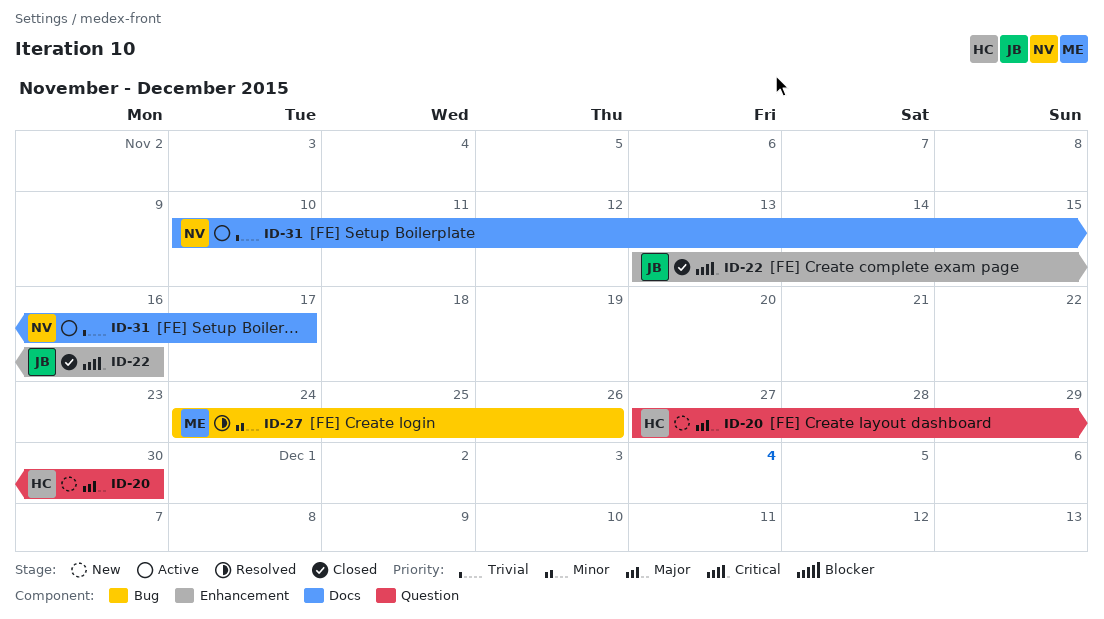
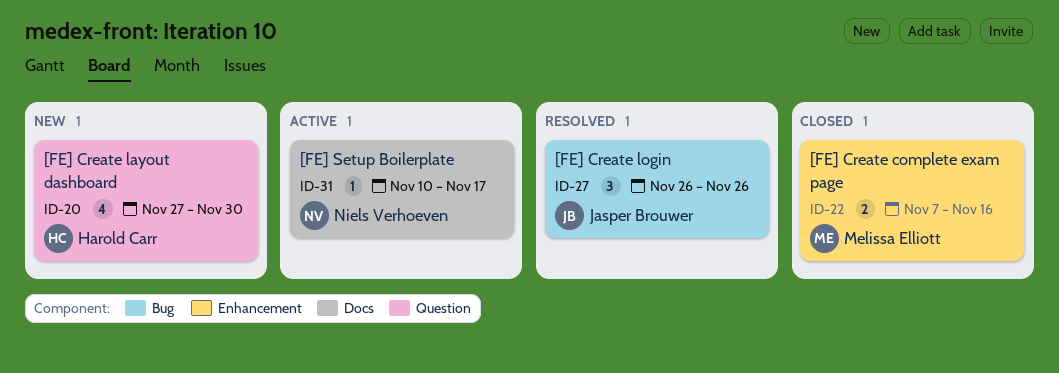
ID-22, owner: Jasper Brouwer -> Melissa Elliott
ID-22, start: Nov 13 -> Nov 7
ID-27, owner: Melissa Elliott -> Jasper Brouwer
ID-27, start: Nov 24 -> Nov 26

